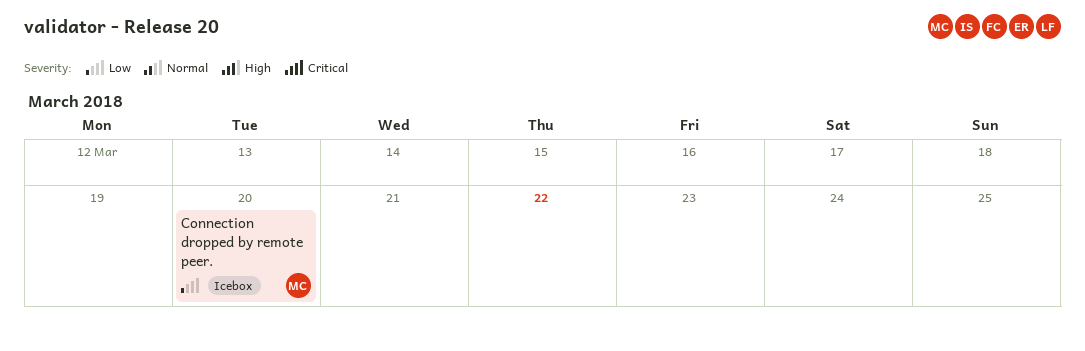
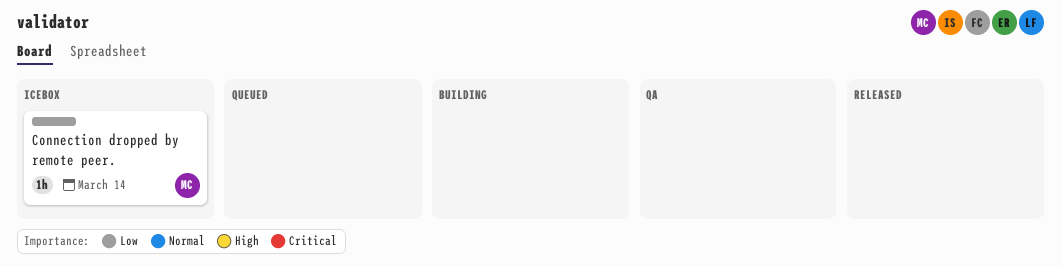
Connection dropped by remote peer., due: Mar 20 -> Mar 14

